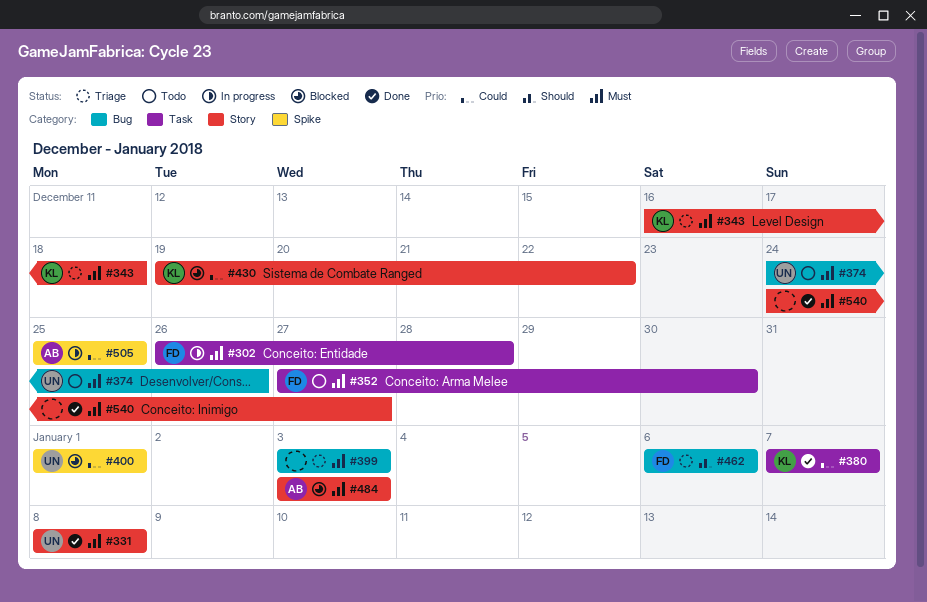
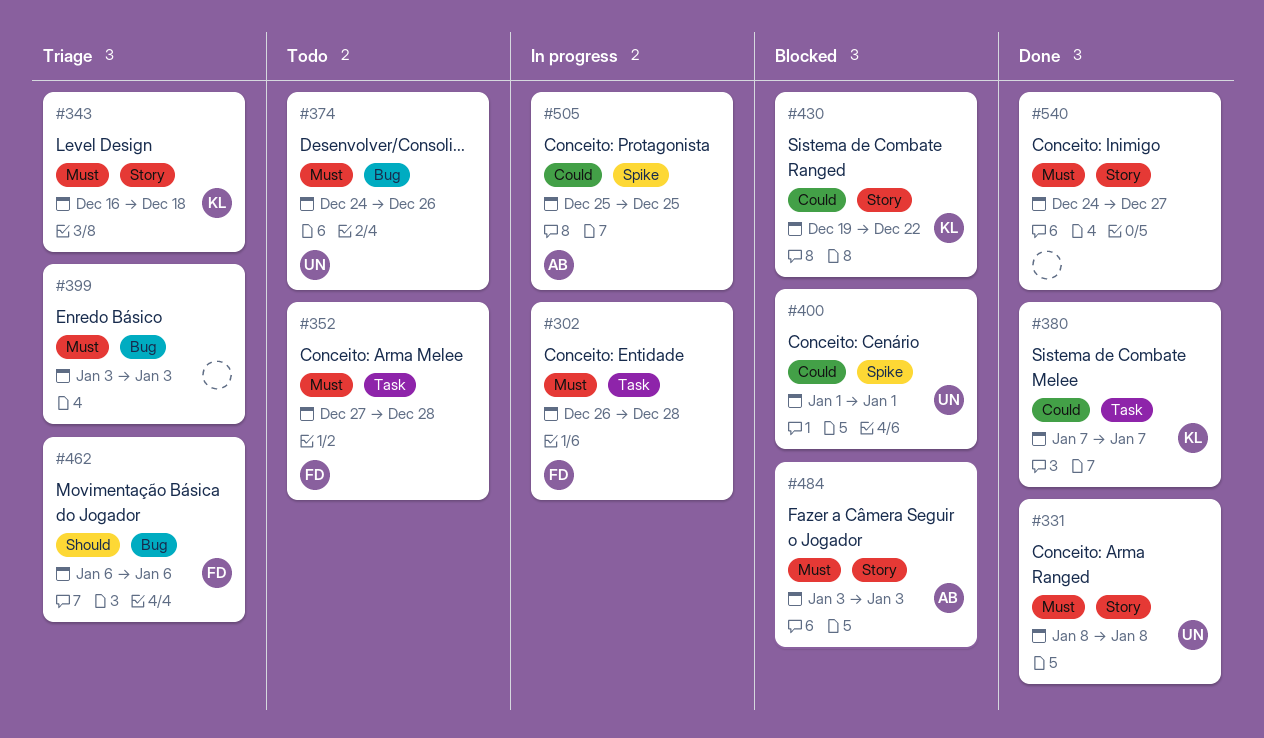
#352, due: Dec 30 -> Dec 28

